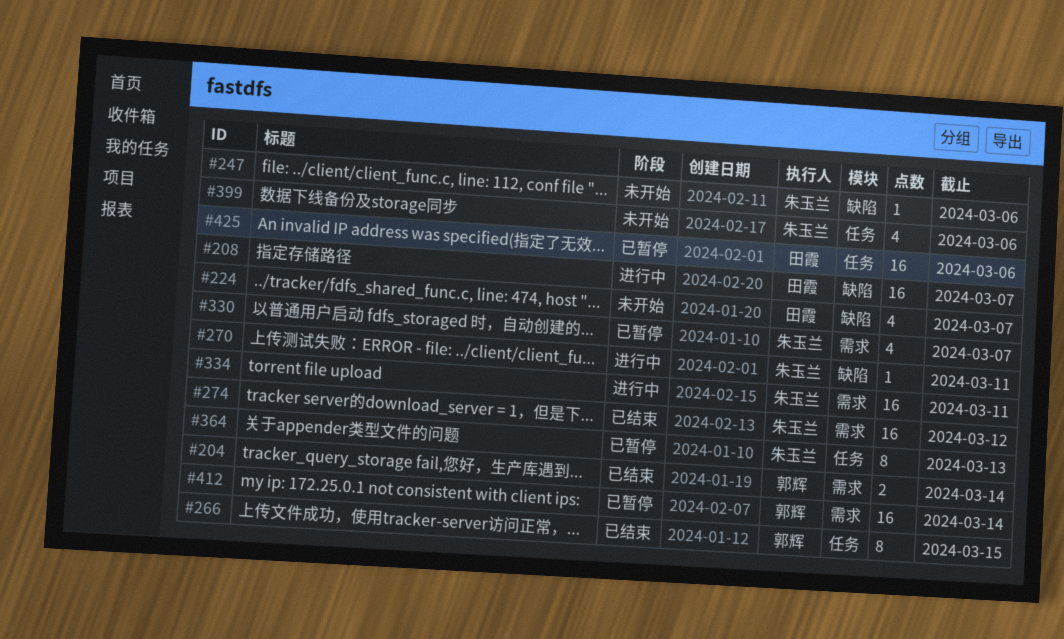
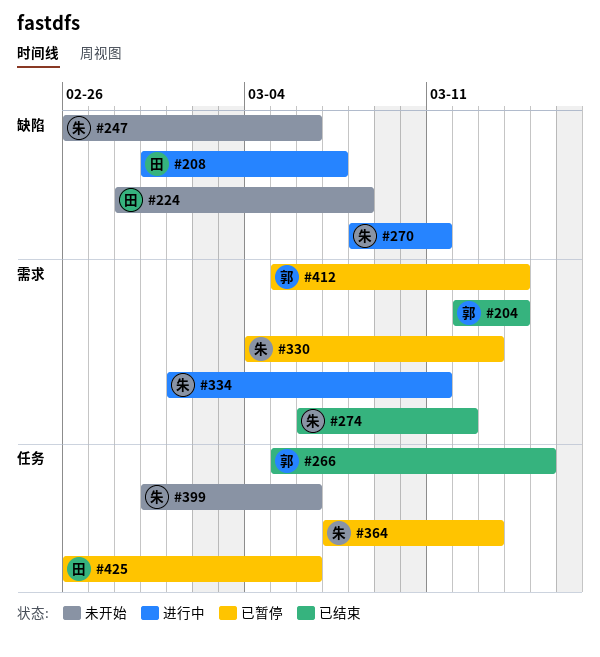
#224, due: Mar 7 -> Mar 8
#330, due: Mar 7 -> Mar 13

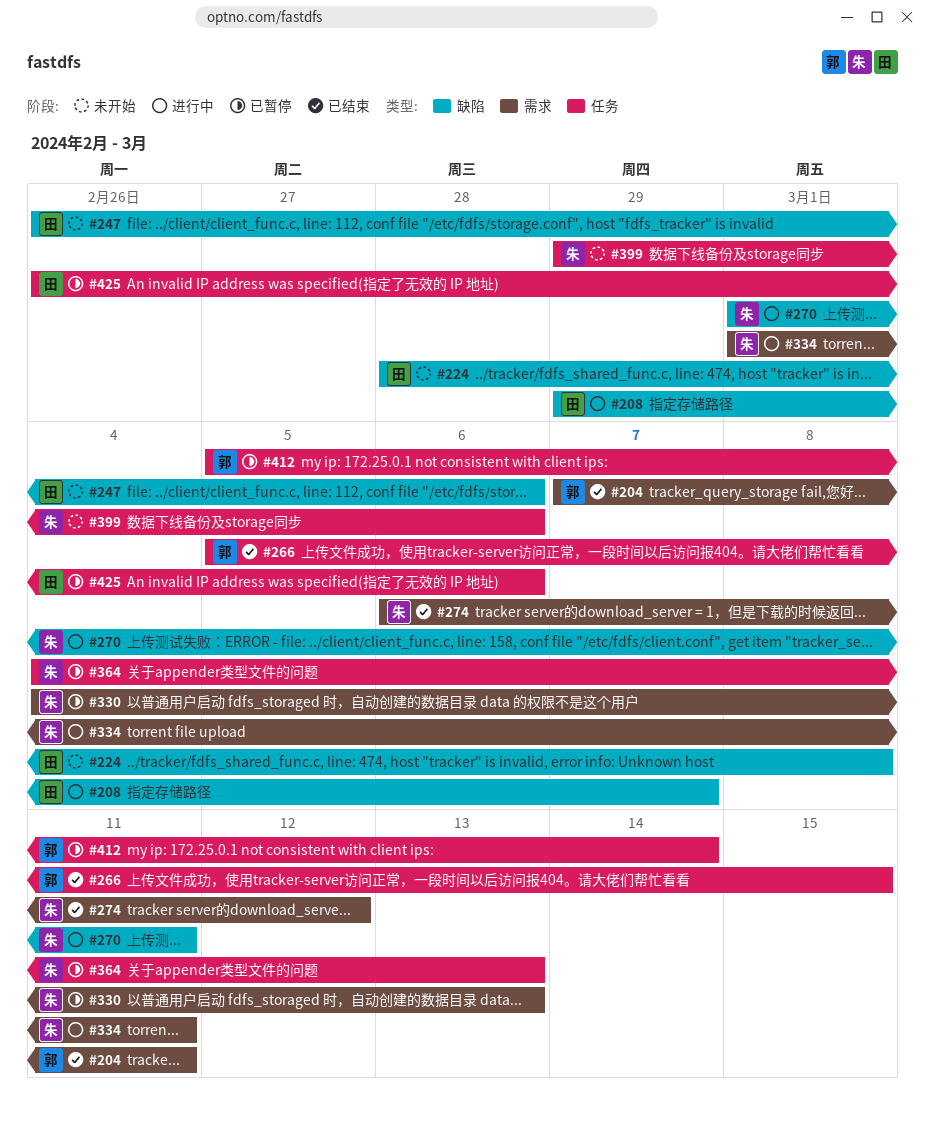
#204, start: Mar 12 -> Mar 7
#204, due: Mar 14 -> Mar 11
#247, owner: 朱 -> 田
#270, start: Mar 8 -> Mar 1
#364, start: Mar 7 -> Mar 4
#412, label: 需求 -> 任务

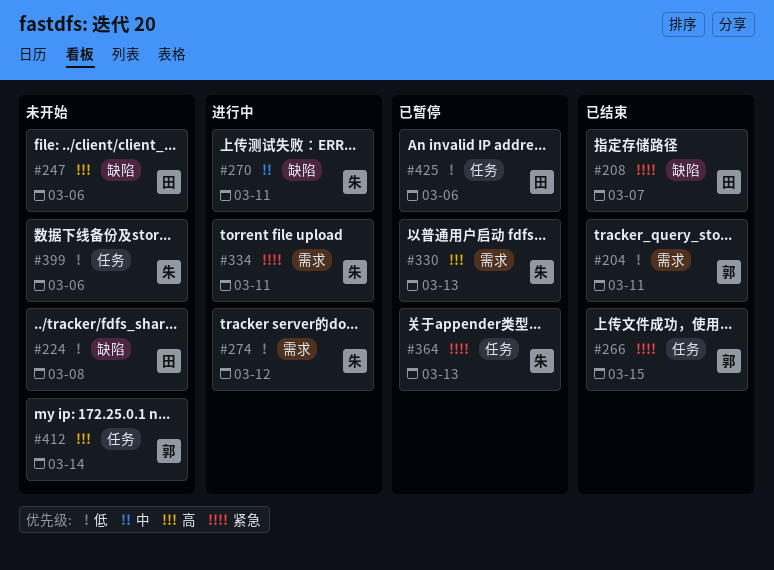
#208, status: 进行中 -> 已结束
#274, status: 已结束 -> 进行中
#412, status: 已暂停 -> 未开始

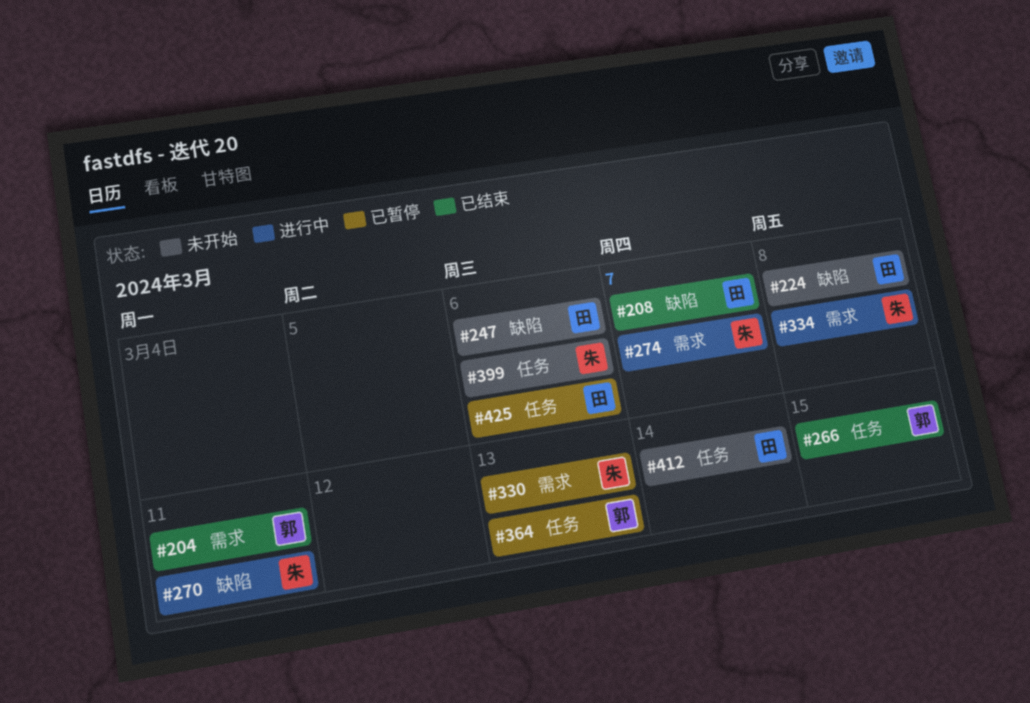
#274, due: Mar 12 -> Mar 7
#334, due: Mar 11 -> Mar 8
#364, owner: 朱 -> 郭
#412, owner: 郭 -> 田

